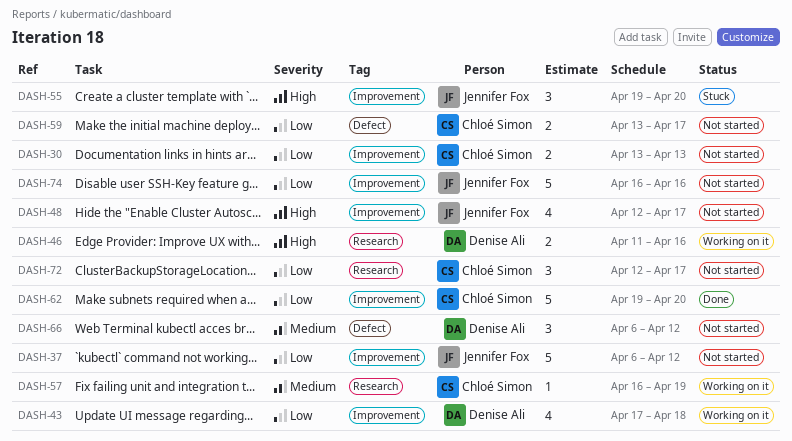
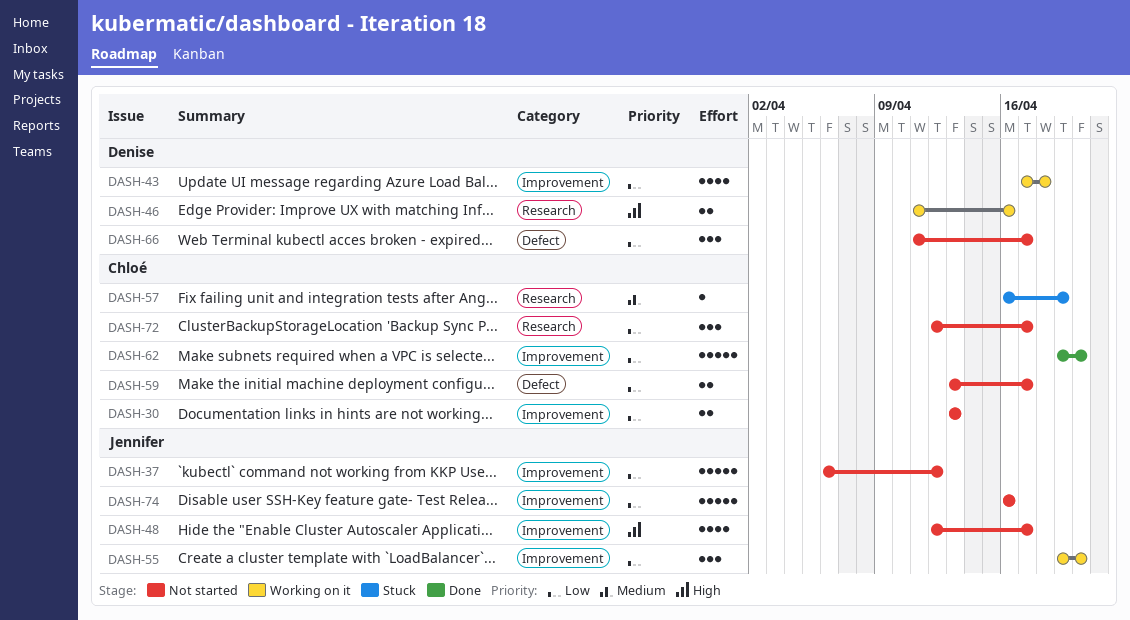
DASH-55, status: Stuck -> Working on it
DASH-55, priority: High -> Low
DASH-57, status: Working on it -> Stuck
DASH-66, priority: Medium -> Low
DASH-66, start: Apr 6 -> Apr 11
DASH-66, due: Apr 12 -> Apr 17

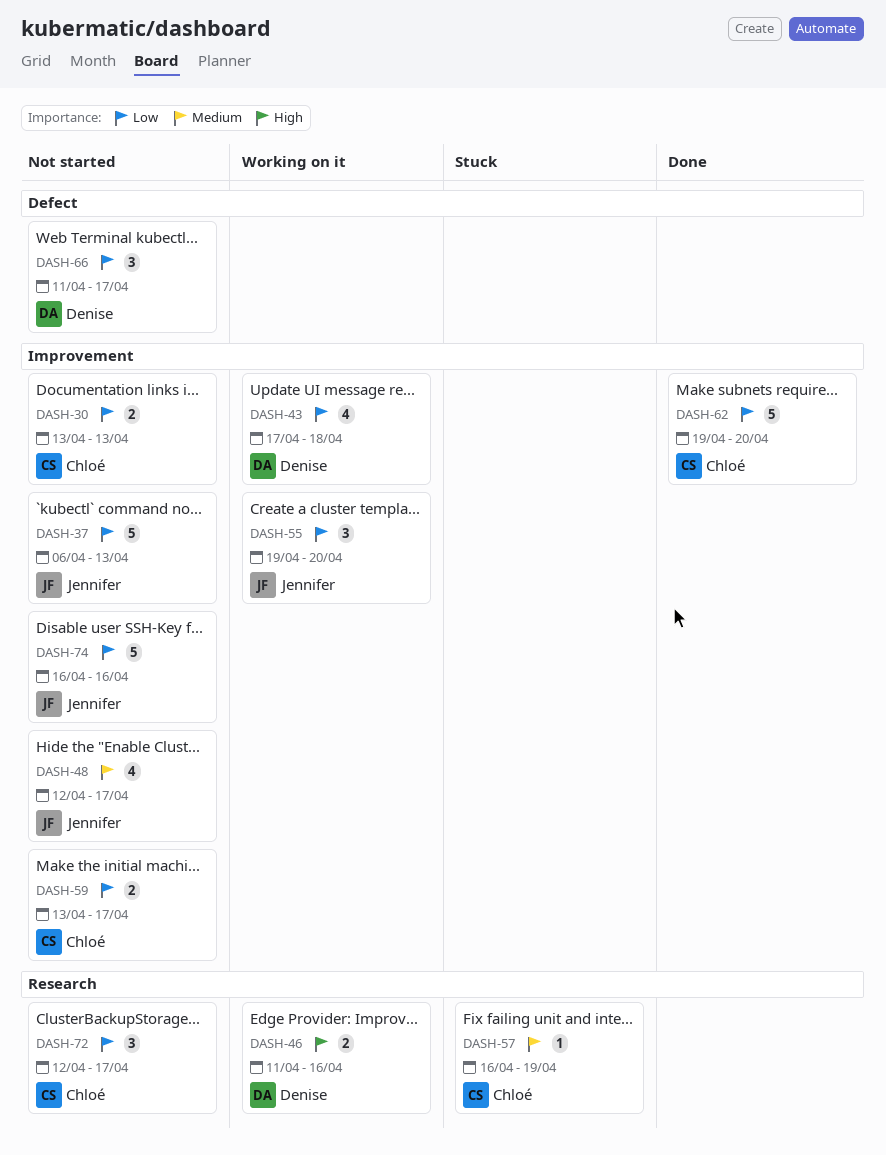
DASH-37, due: Apr 12 -> Apr 13
DASH-48, priority: High -> Medium
DASH-59, label: Defect -> Improvement

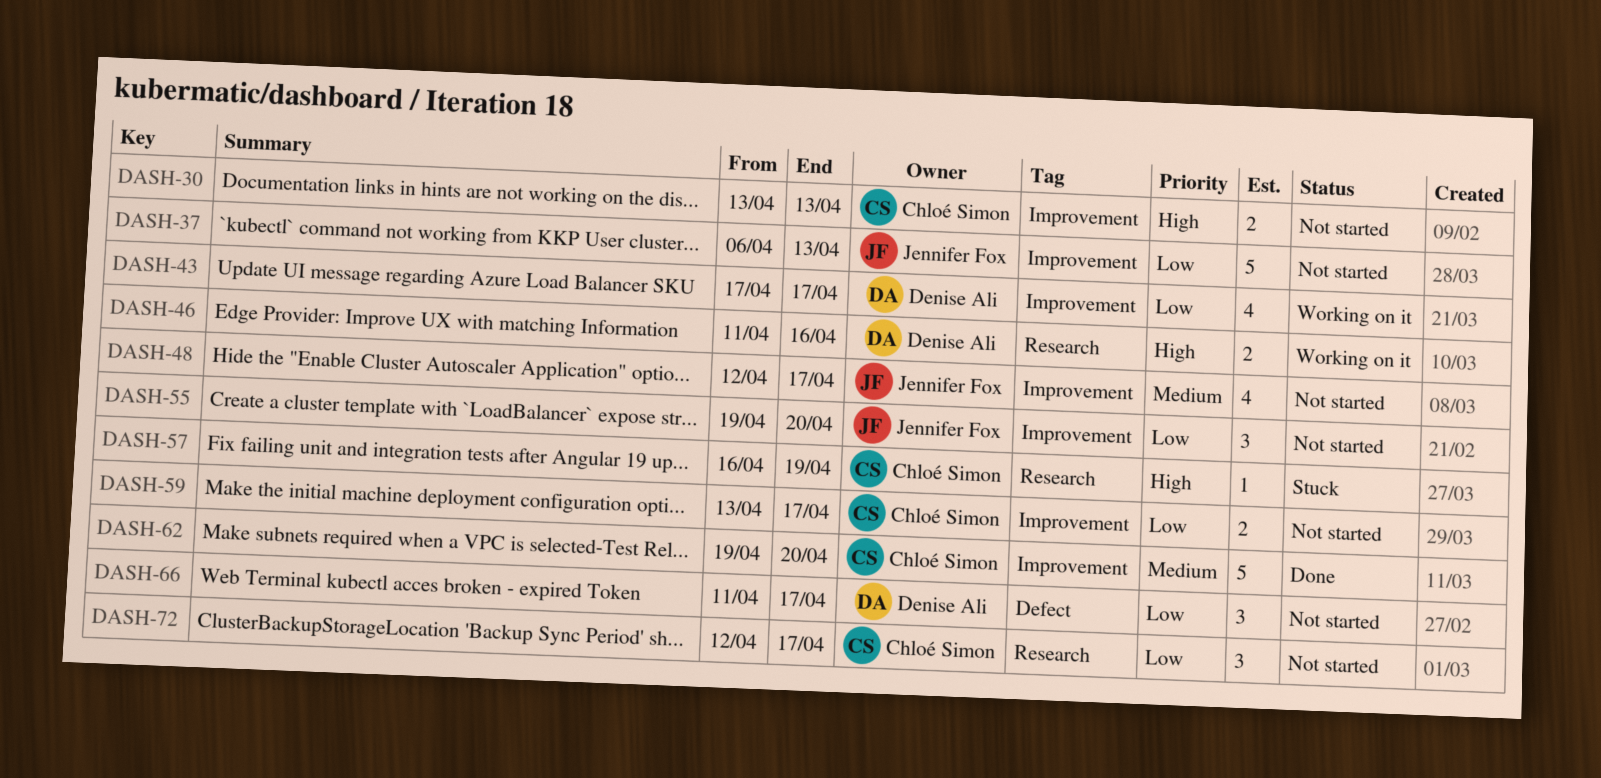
DASH-30, priority: Low -> High
DASH-43, due: Apr 18 -> Apr 17
DASH-55, status: Working on it -> Not started
DASH-57, priority: Medium -> High
DASH-62, priority: Low -> Medium
DASH-74: present -> none

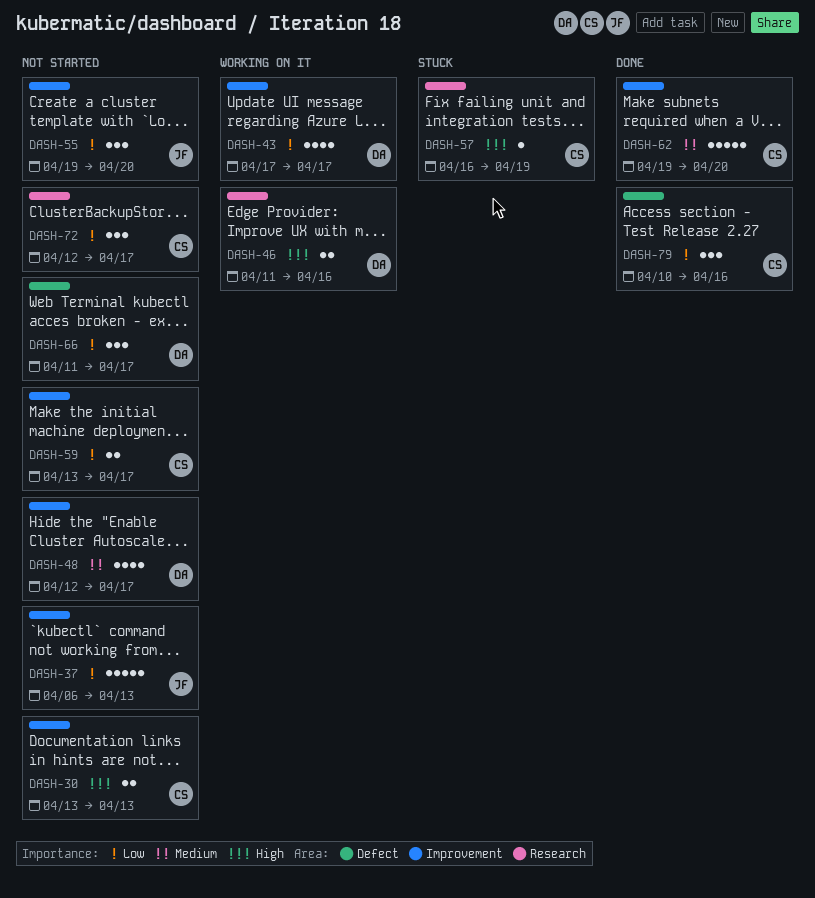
DASH-48, owner: Jennifer Fox -> Denise Ali
DASH-79: none -> present

